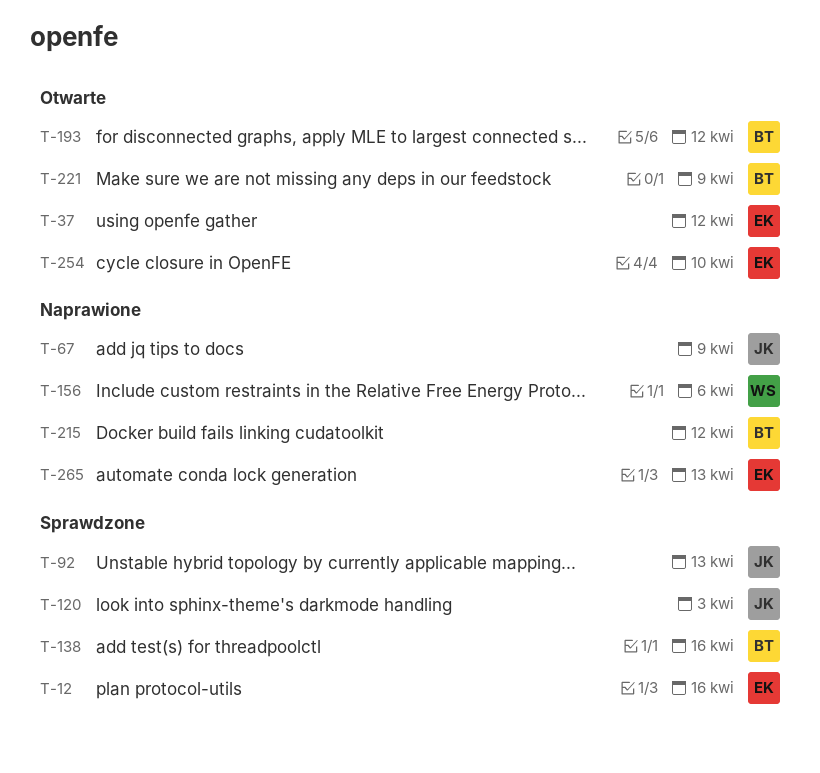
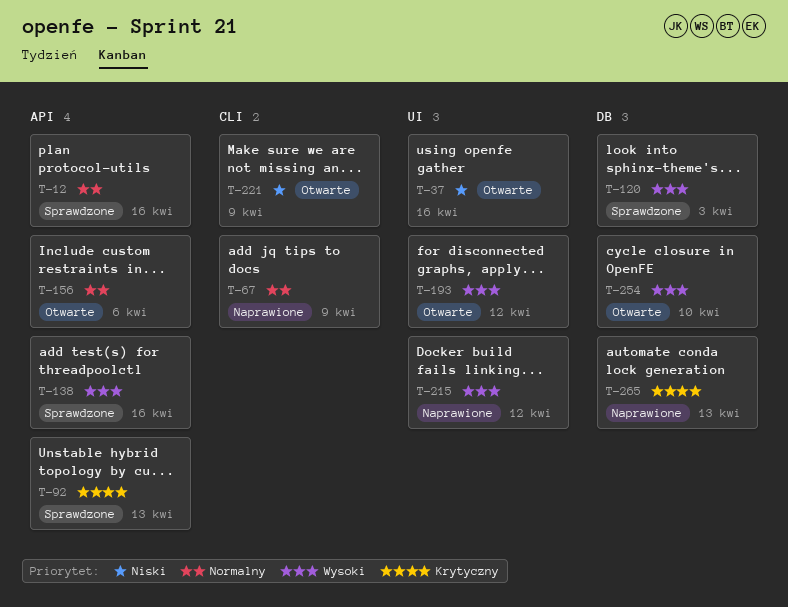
T-37, due: Apr 12 -> Apr 16
T-156, status: Naprawione -> Otwarte

